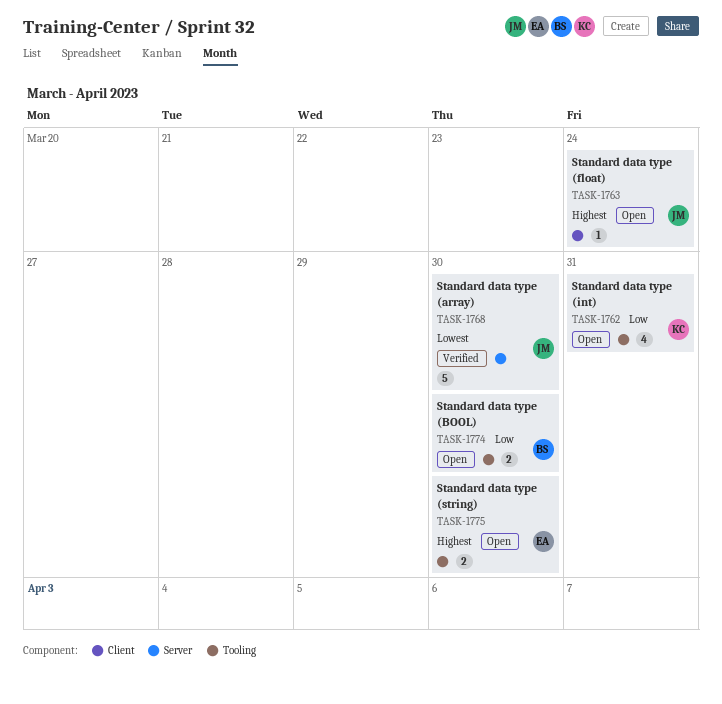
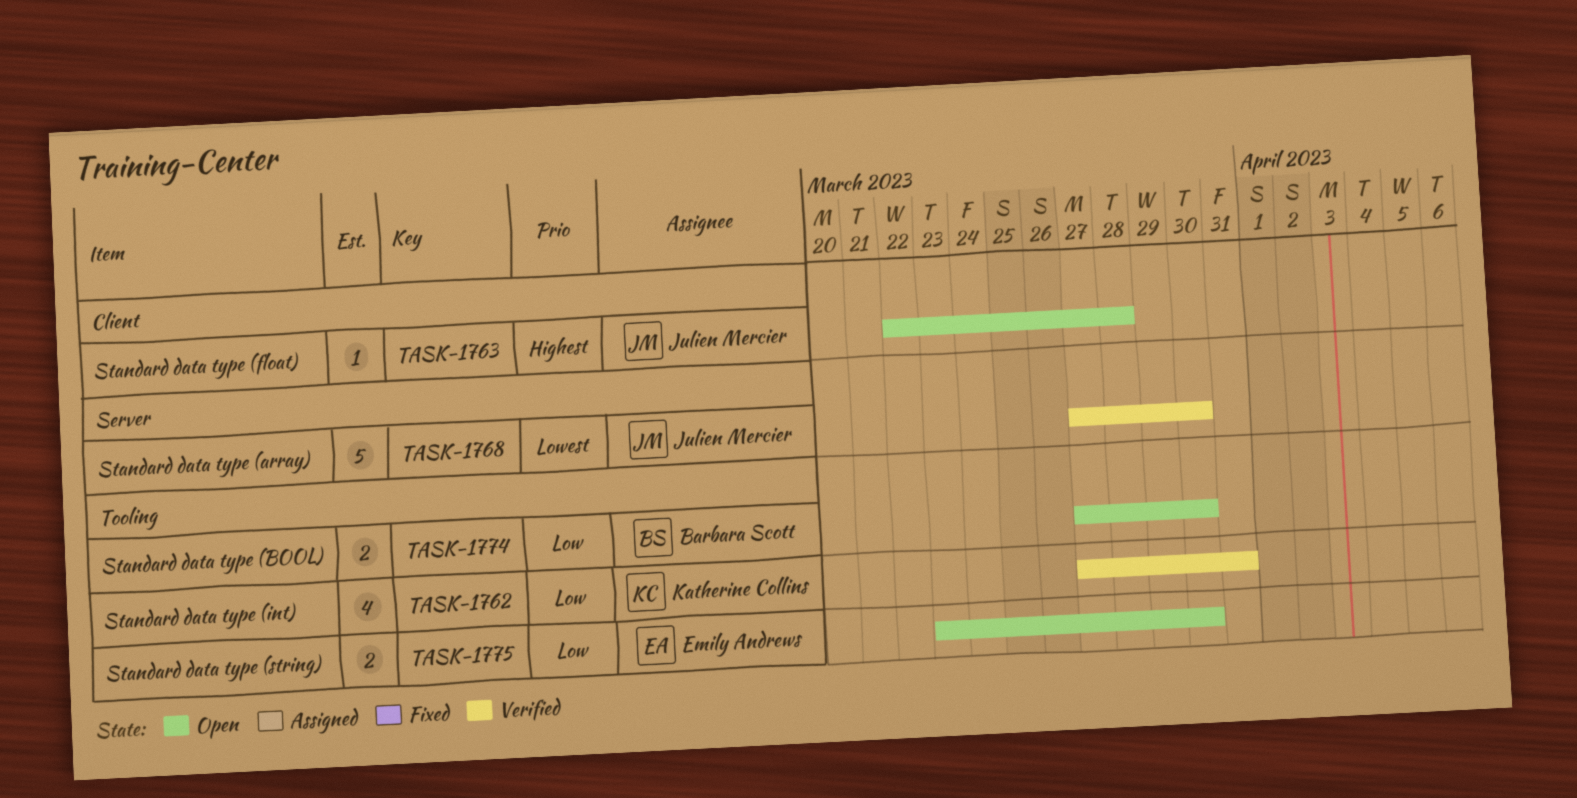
TASK-1762, status: Open -> Verified
TASK-1763, due: Mar 24 -> Mar 28
TASK-1775, priority: Highest -> Low

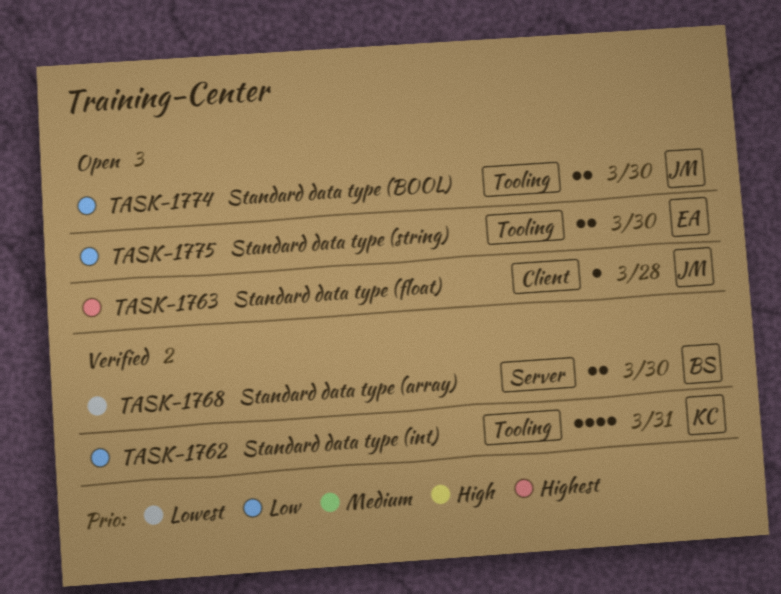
TASK-1768, owner: Julien Mercier -> Barbara Scott
TASK-1768, estimate: 5 -> 2
TASK-1774, owner: Barbara Scott -> Julien Mercier

